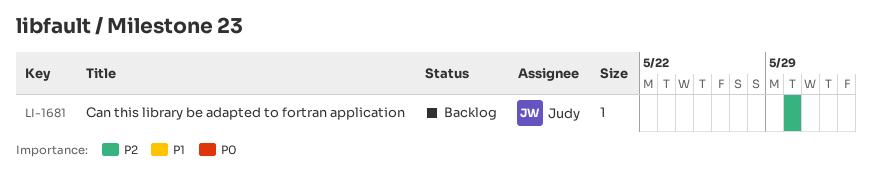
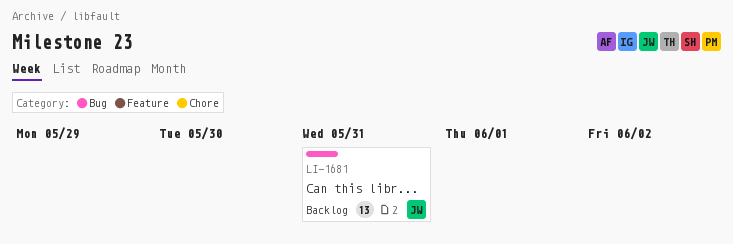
LI-1681, estimate: 1 -> 13
LI-1681, due: May 30 -> May 31

